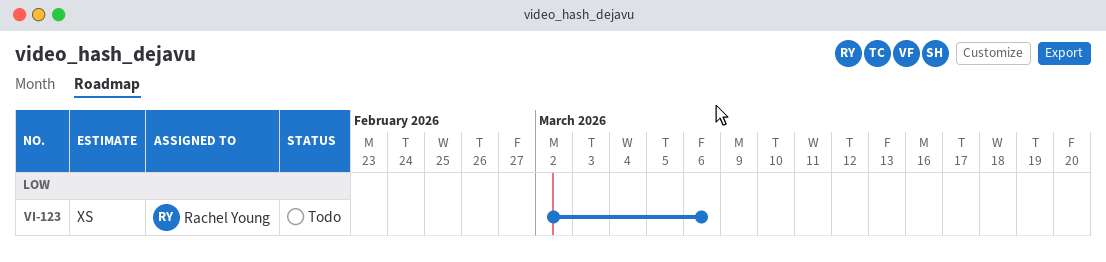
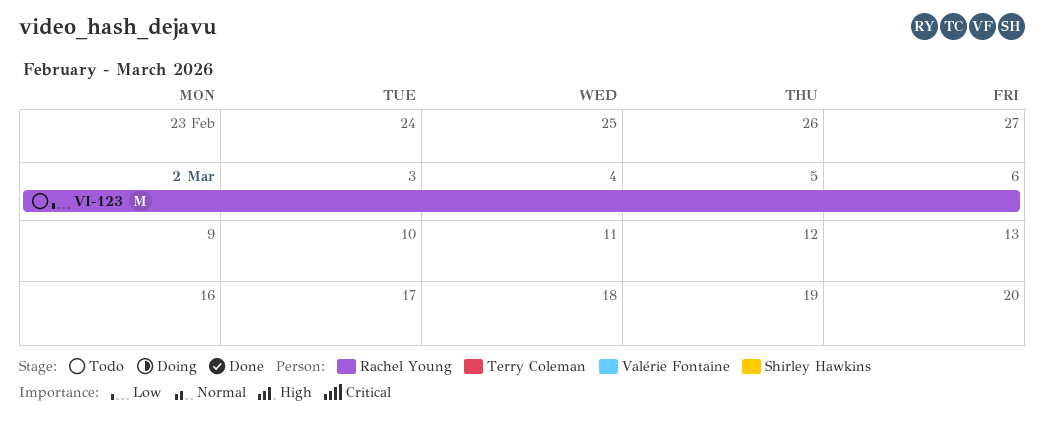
VI-123, estimate: XS -> M

